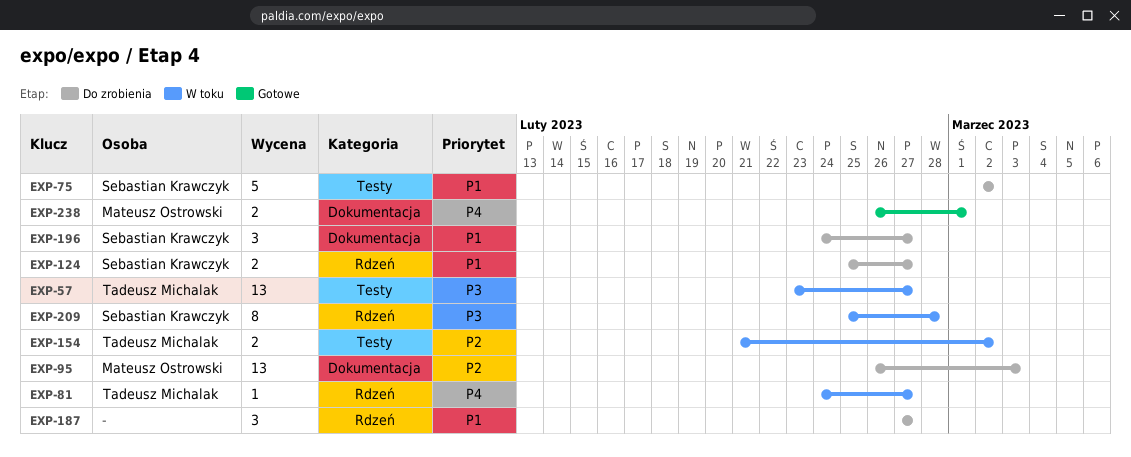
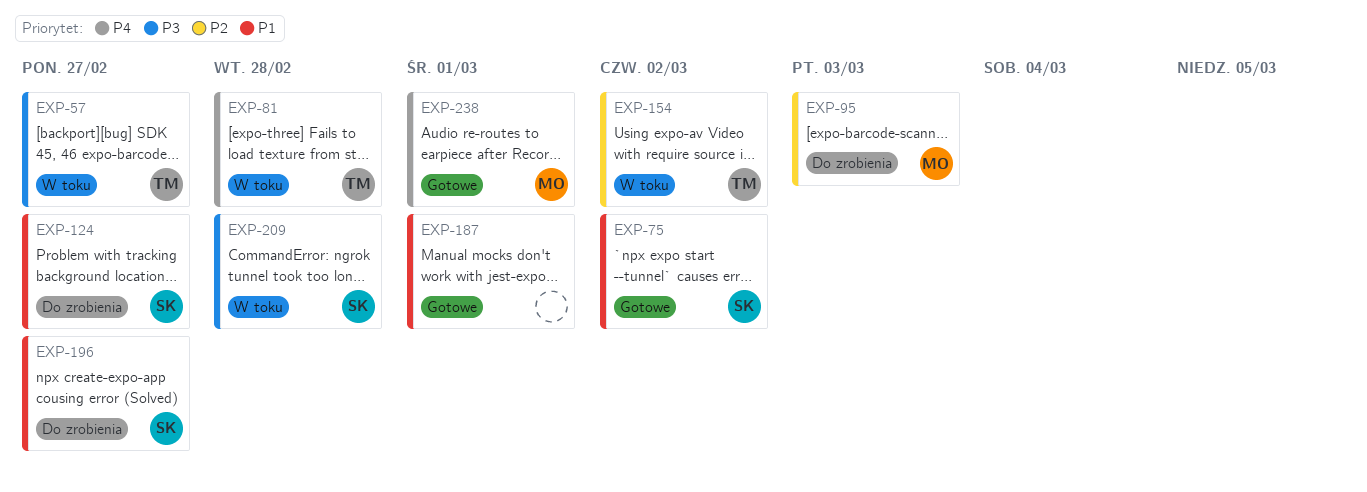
EXP-75, status: Do zrobienia -> Gotowe
EXP-81, due: Feb 27 -> Feb 28
EXP-187, status: Do zrobienia -> Gotowe
EXP-187, due: Feb 27 -> Mar 1

